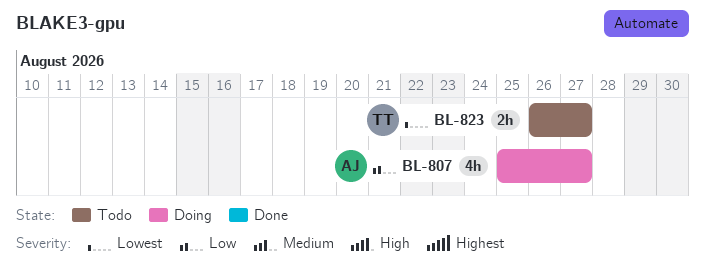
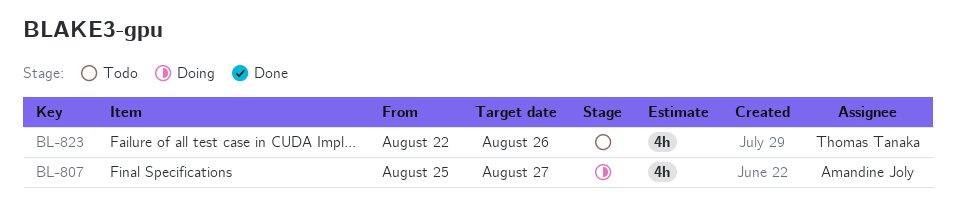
BL-823, estimate: 2h -> 4h
BL-823, start: Aug 26 -> Aug 22
BL-823, due: Aug 27 -> Aug 26

